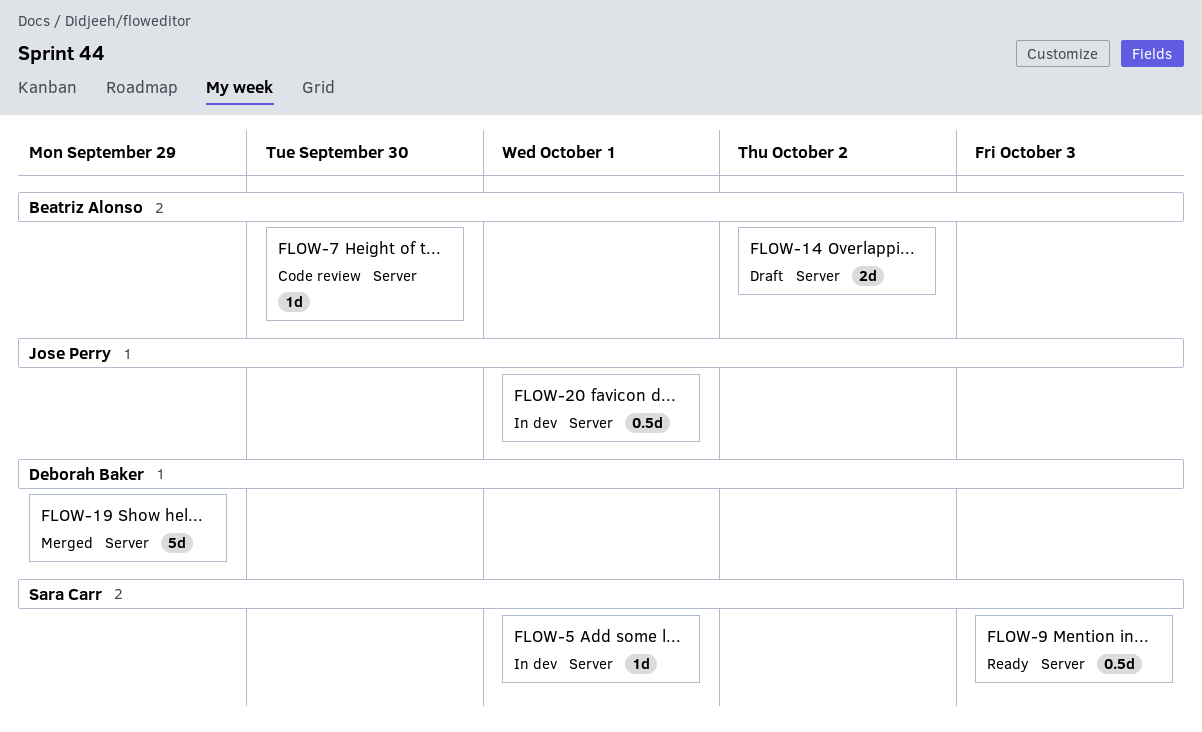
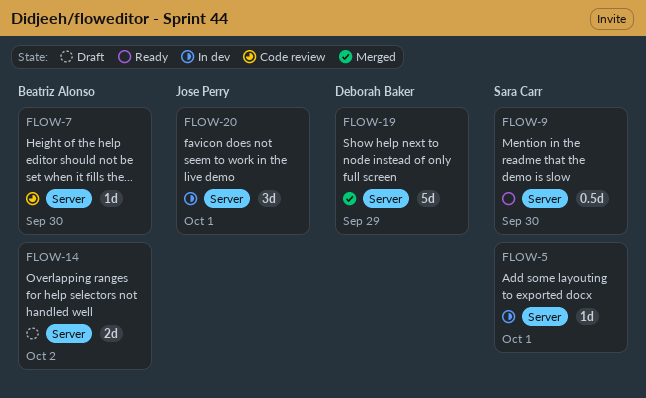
FLOW-9, due: Oct 3 -> Sep 30
FLOW-20, estimate: 0.5d -> 3d

